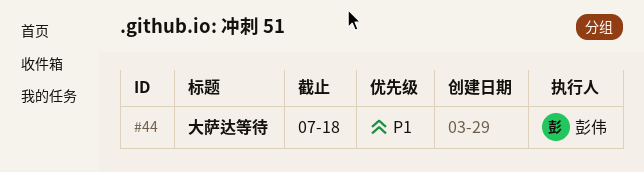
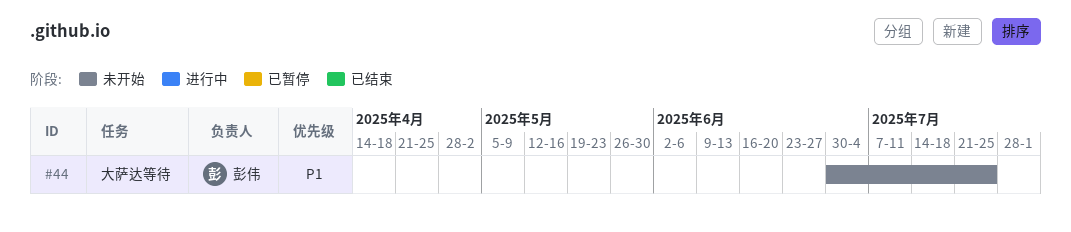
#44, due: Jul 18 -> Jul 25

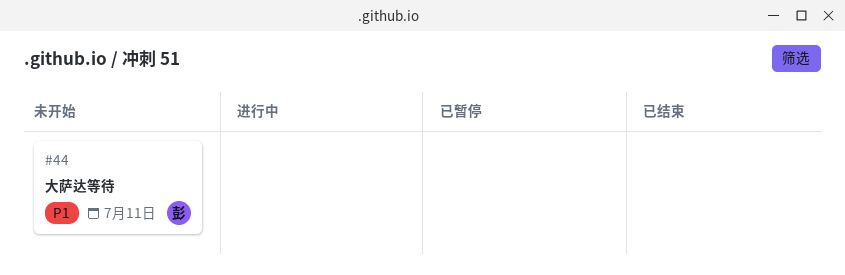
#44, due: Jul 25 -> Jul 11

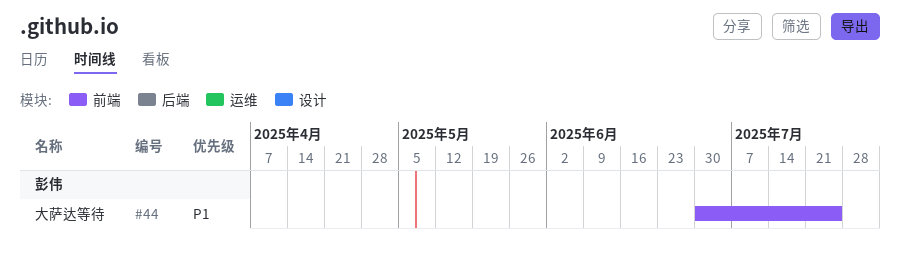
#44, due: Jul 11 -> Jul 25

